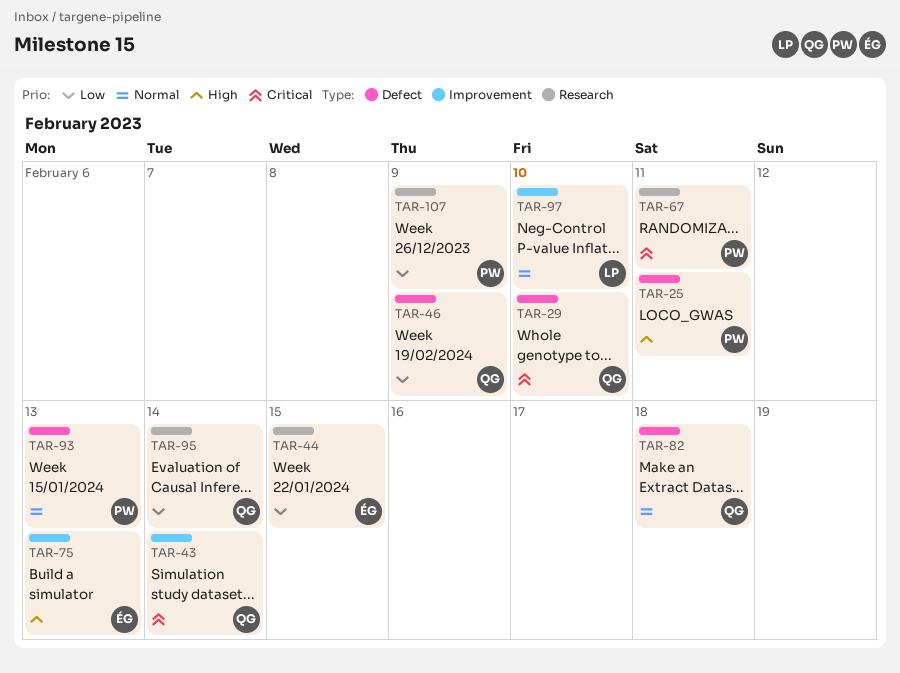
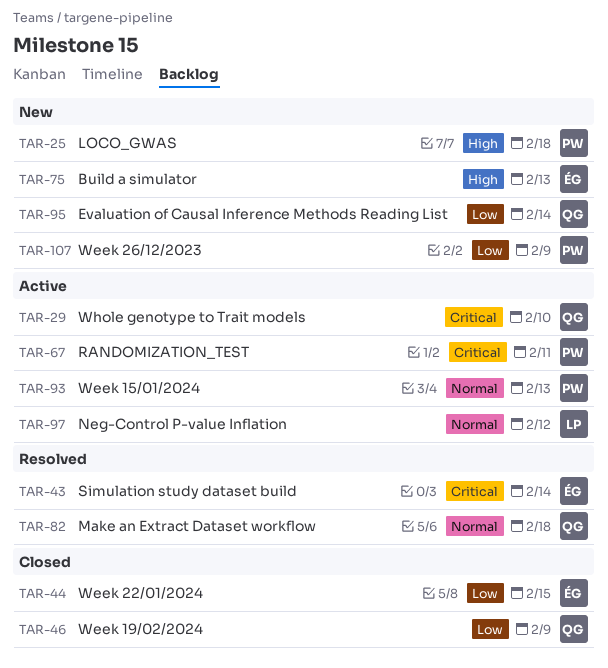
TAR-25, due: Feb 11 -> Feb 18
TAR-43, owner: QG -> ÉG
TAR-97, due: Feb 10 -> Feb 12

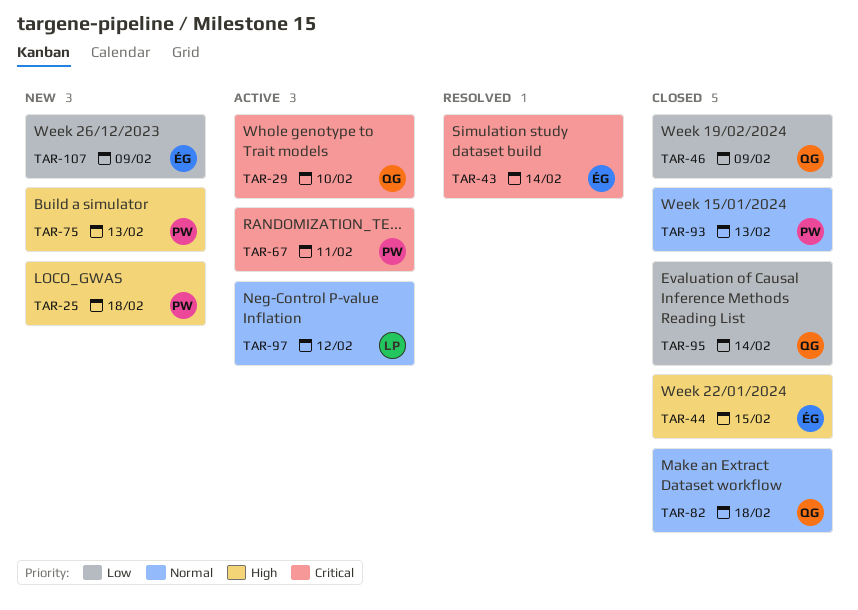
TAR-44, priority: Low -> High
TAR-75, owner: ÉG -> PW
TAR-82, status: Resolved -> Closed
TAR-93, status: Active -> Closed
TAR-95, status: New -> Closed
TAR-107, owner: PW -> ÉG

